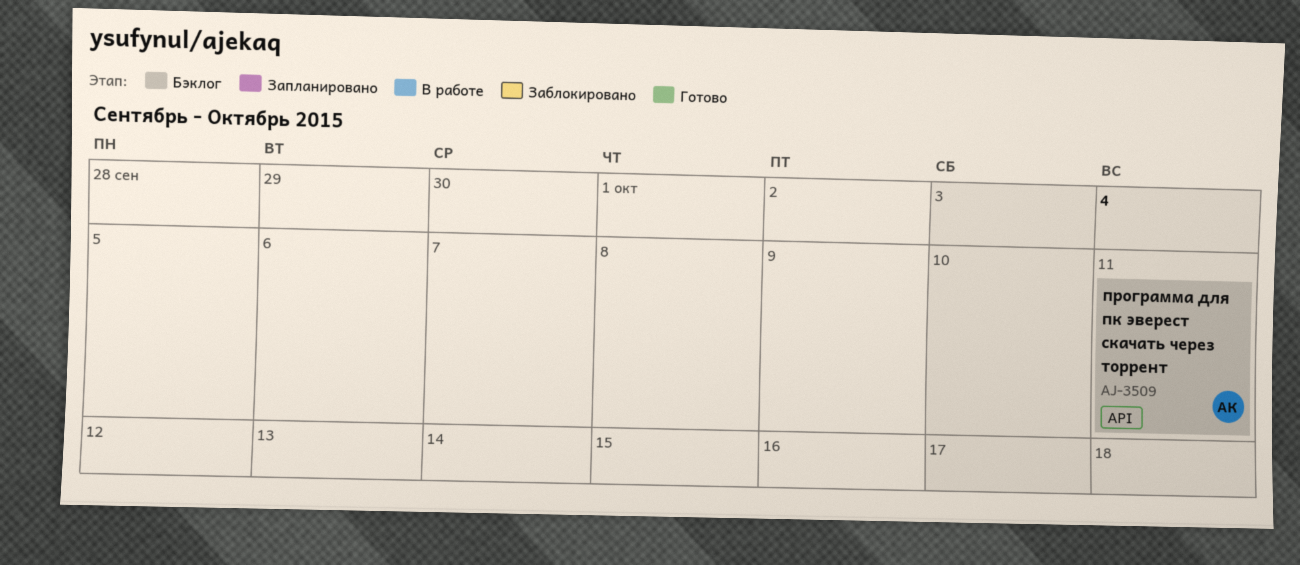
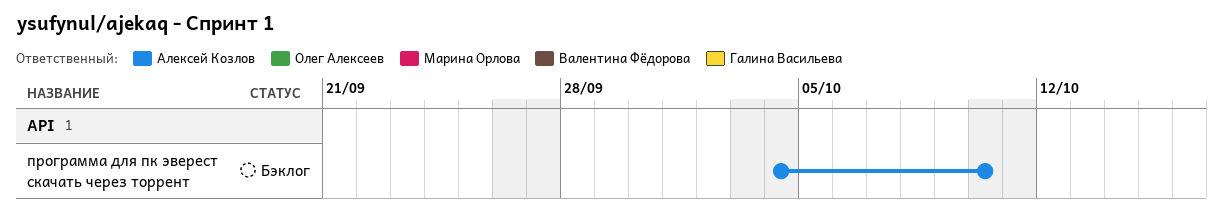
программа для пк эверест скачать через торрент, due: Oct 11 -> Oct 10

